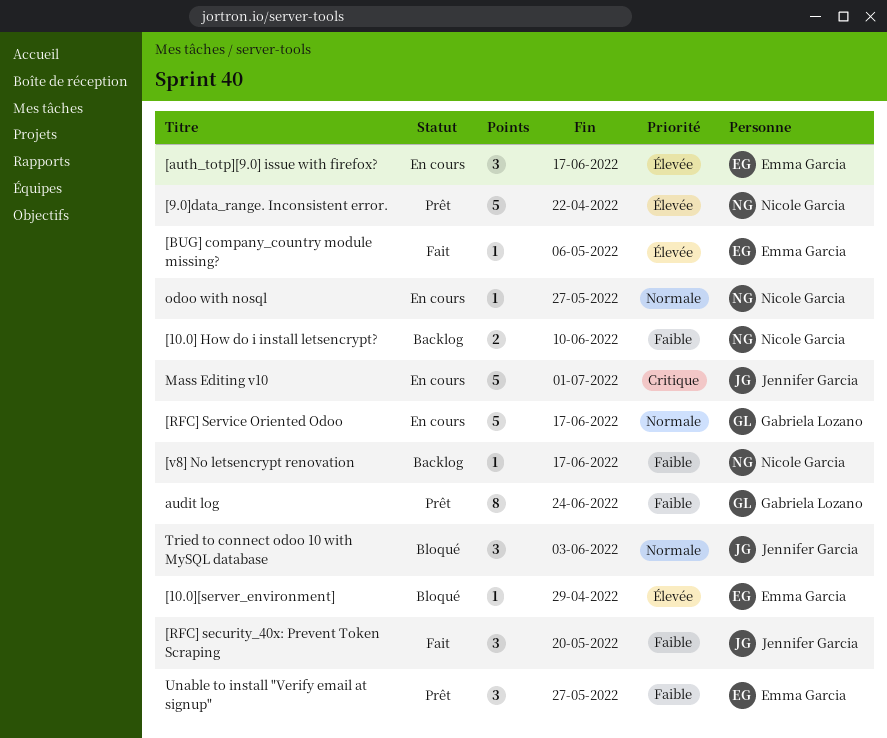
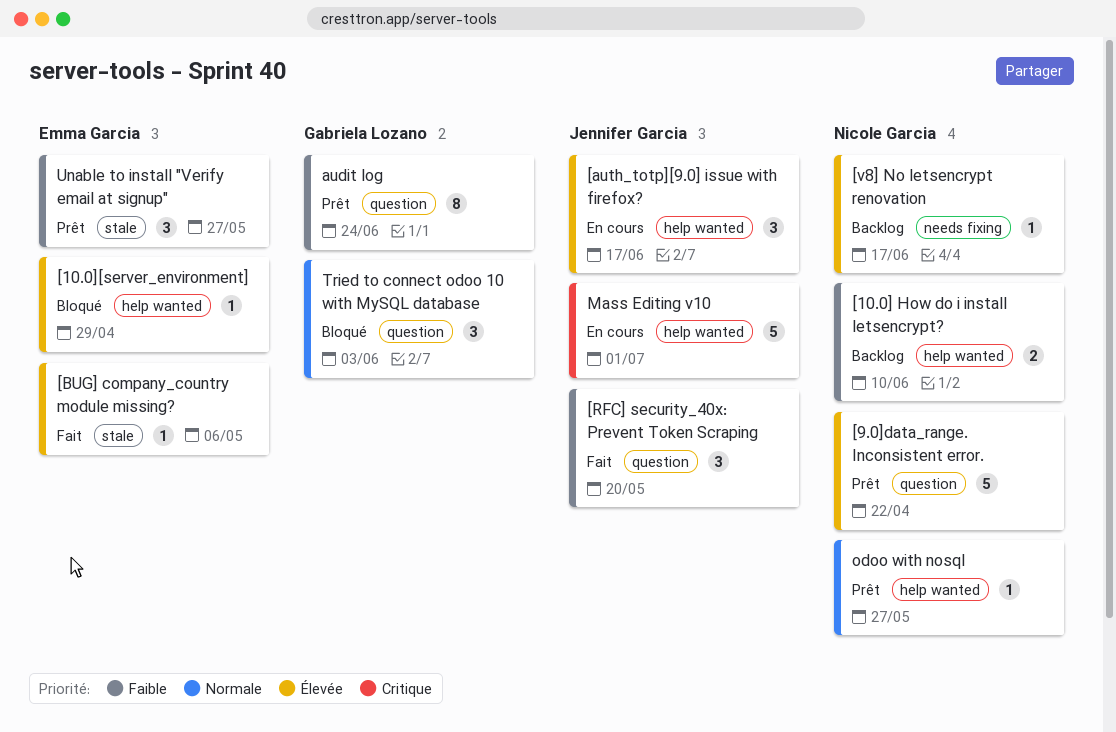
[auth_totp][9.0] issue with firefox?, owner: Emma Garcia -> Jennifer Garcia
[RFC] Service Oriented Odoo: present -> none
[v8] No letsencrypt renovation, priority: Faible -> Élevée
odoo with nosql, status: En cours -> Prêt
Tried to connect odoo 10 with MySQL database, owner: Jennifer Garcia -> Gabriela Lozano

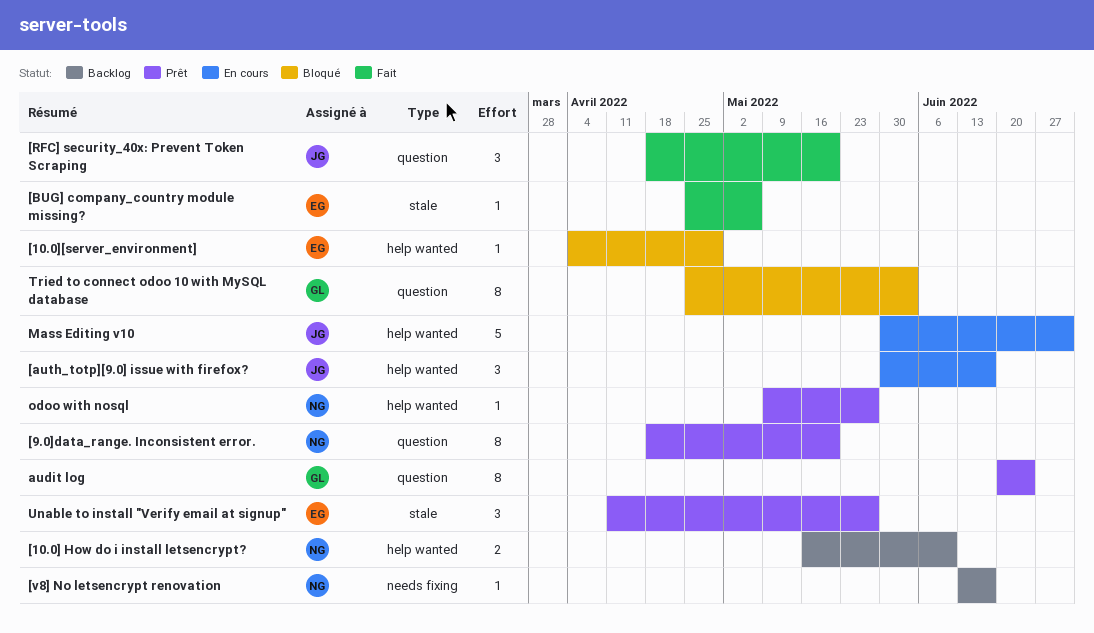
[9.0]data_range. Inconsistent error., estimate: 5 -> 8
[9.0]data_range. Inconsistent error., due: Apr 22 -> May 20
Tried to connect odoo 10 with MySQL database, estimate: 3 -> 8

